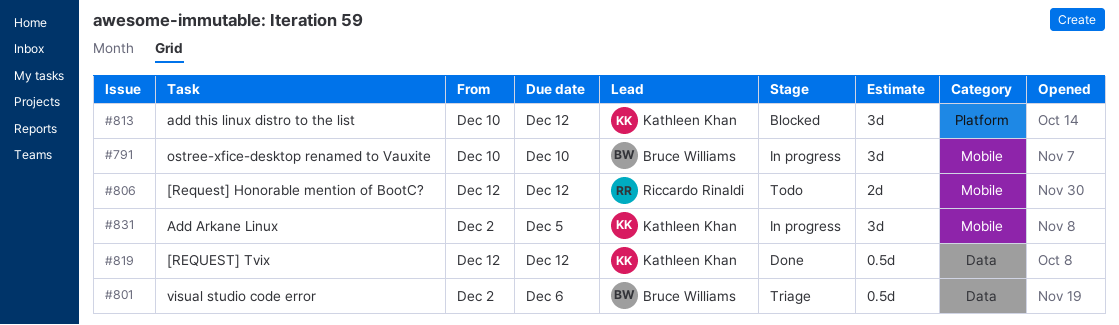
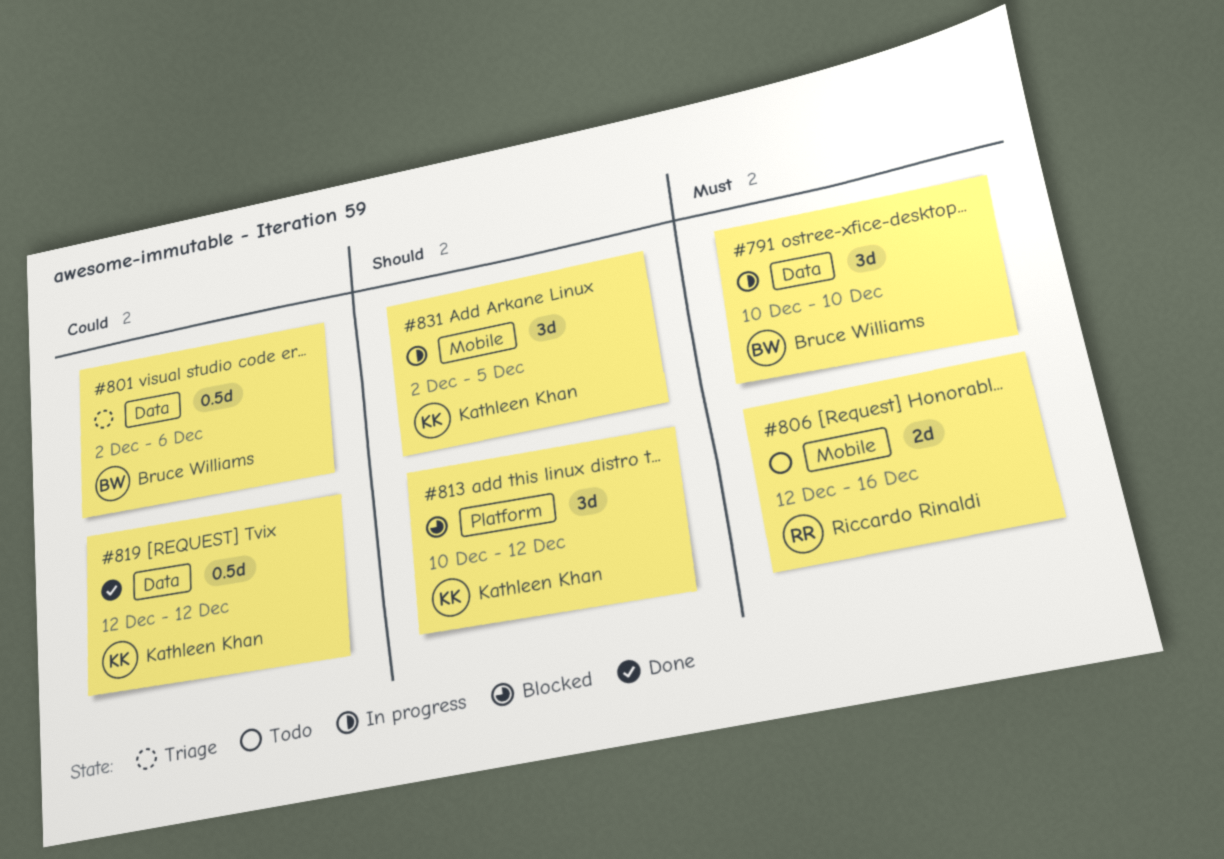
#791, label: Mobile -> Data
#806, due: Dec 12 -> Dec 16

